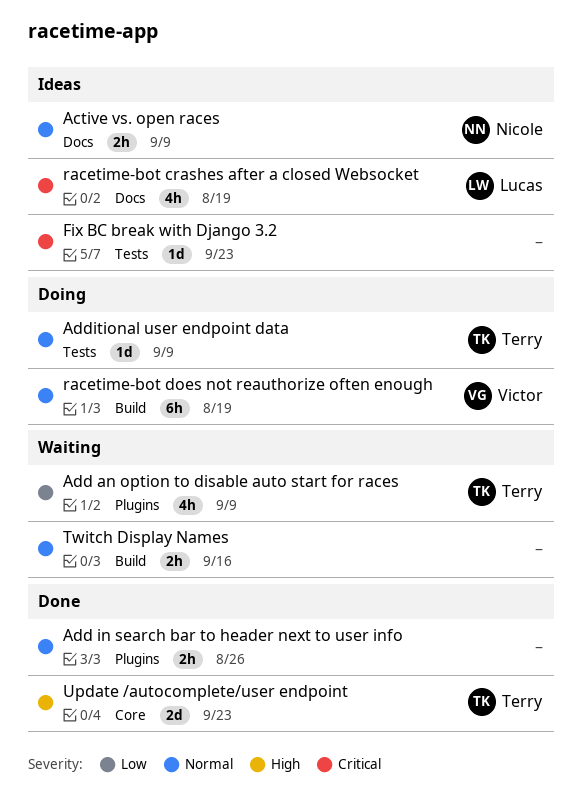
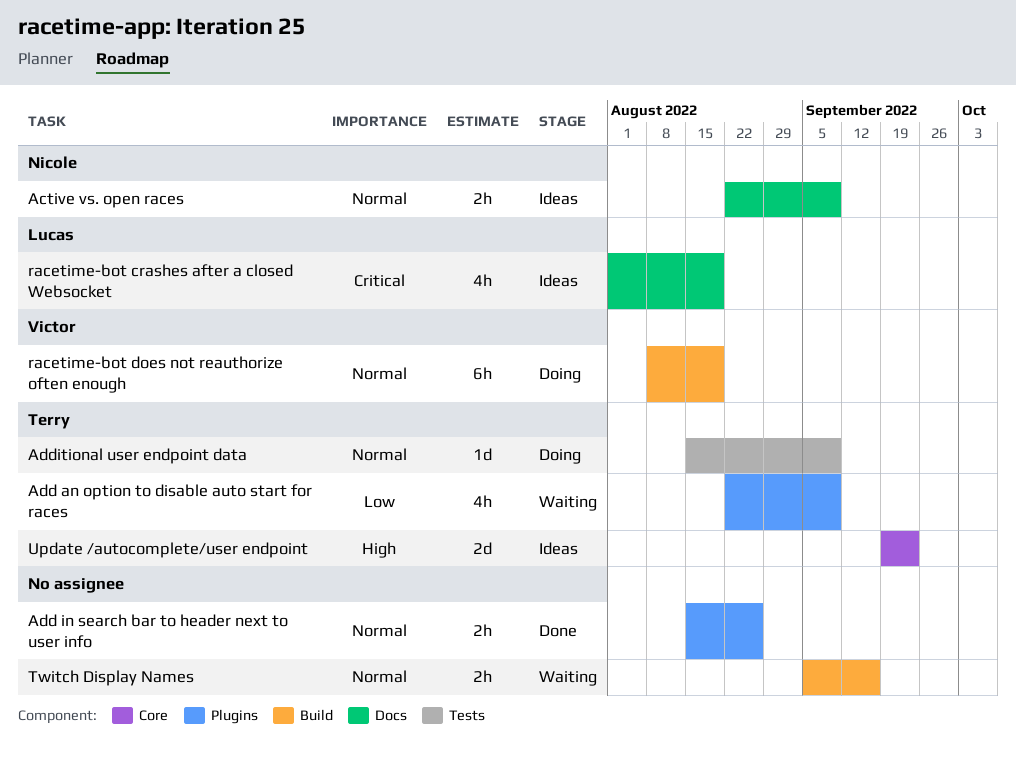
Fix BC break with Django 3.2: present -> none
Update /autocomplete/user endpoint, status: Done -> Ideas

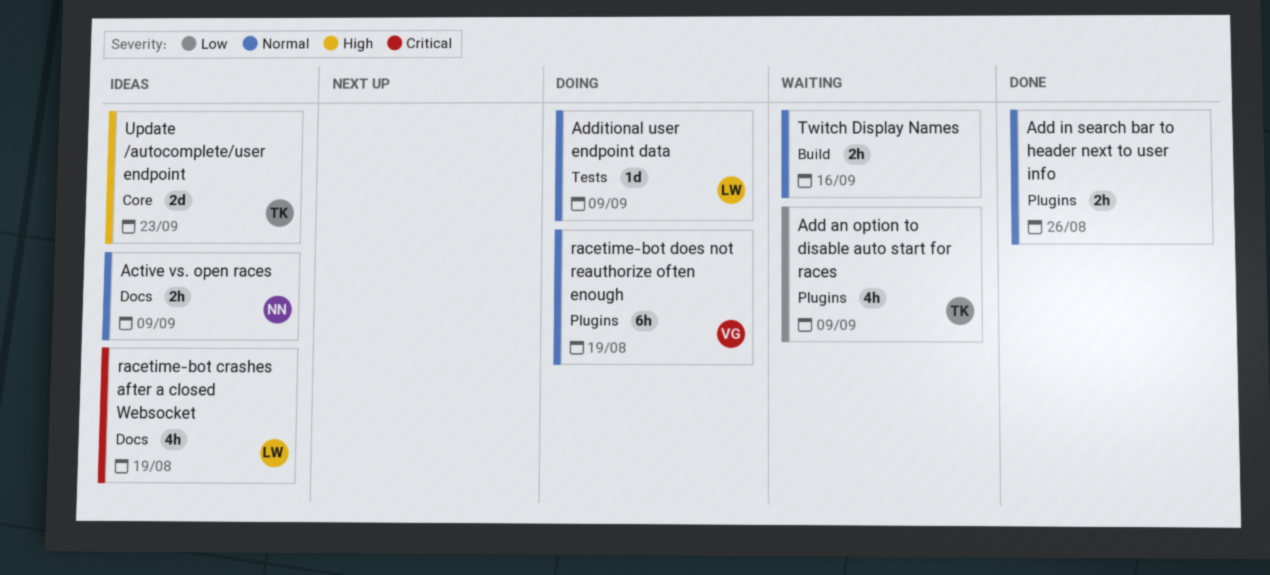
Additional user endpoint data, owner: Terry -> Lucas
racetime-bot does not reauthorize often enough, label: Build -> Plugins

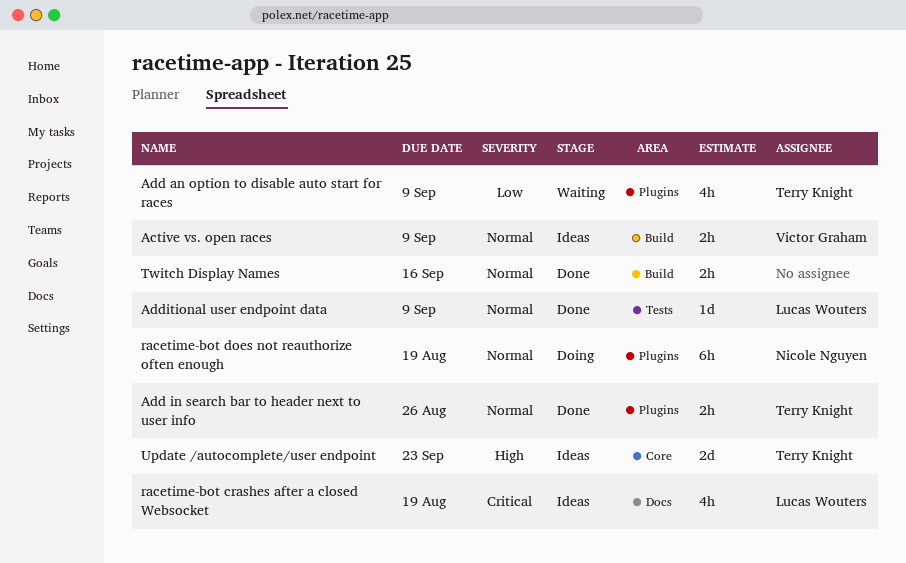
Active vs. open races, owner: Nicole Nguyen -> Victor Graham
Active vs. open races, label: Docs -> Build
Add in search bar to header next to user info, owner: none -> Terry Knight
Additional user endpoint data, status: Doing -> Done
racetime-bot does not reauthorize often enough, owner: Victor Graham -> Nicole Nguyen
Twitch Display Names, status: Waiting -> Done

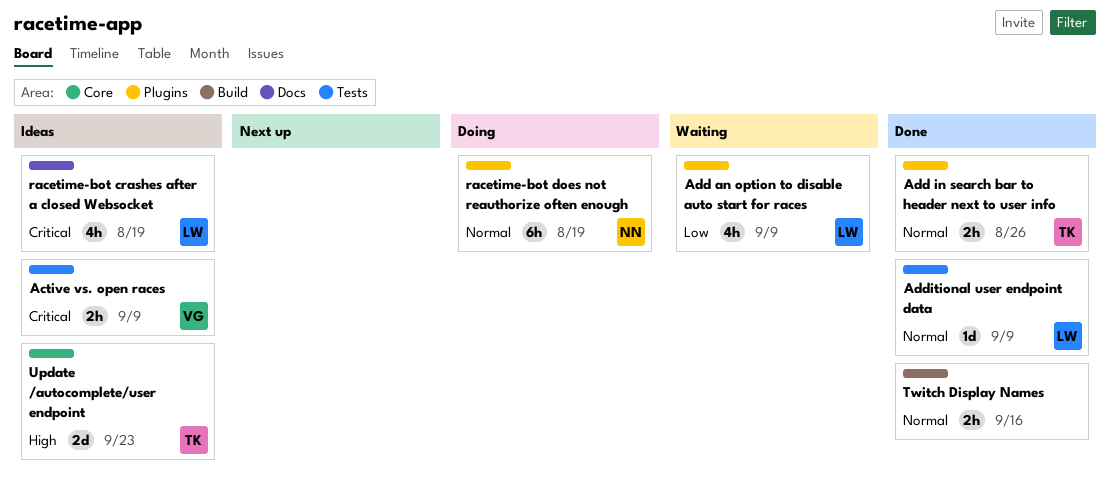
Active vs. open races, priority: Normal -> Critical
Active vs. open races, label: Build -> Tests
Add an option to disable auto start for races, owner: Terry Knight -> Lucas Wouters

